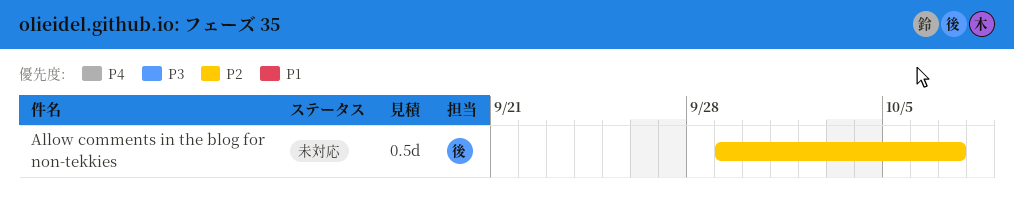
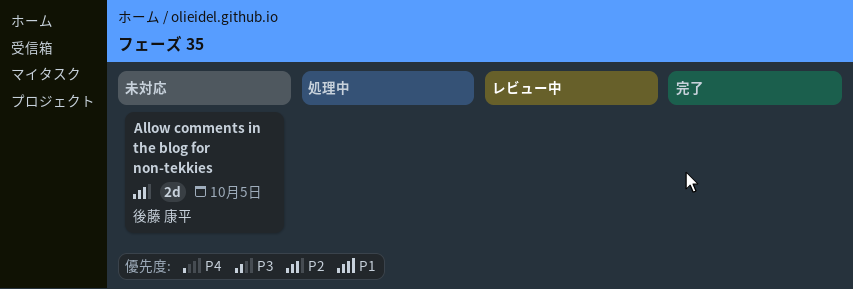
Allow comments in the blog for non-tekkies, estimate: 0.5d -> 2d
Allow comments in the blog for non-tekkies, due: Oct 7 -> Oct 5

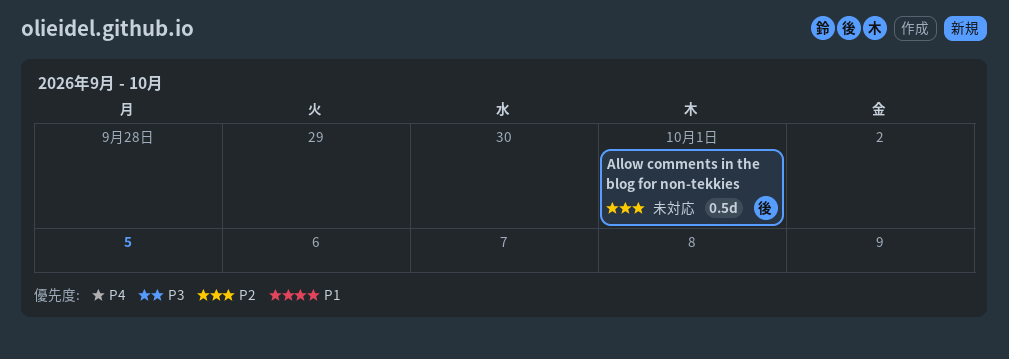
Allow comments in the blog for non-tekkies, estimate: 2d -> 0.5d
Allow comments in the blog for non-tekkies, due: Oct 5 -> Oct 1

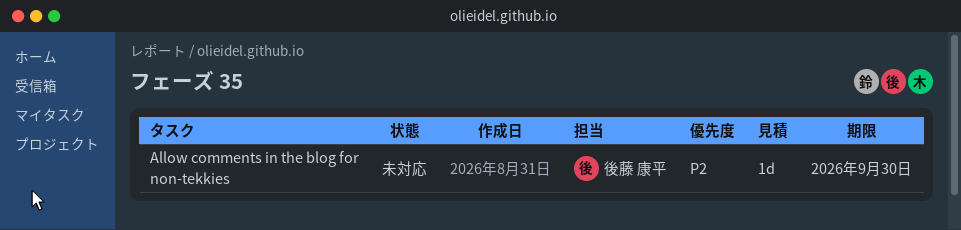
Allow comments in the blog for non-tekkies, estimate: 0.5d -> 1d
Allow comments in the blog for non-tekkies, due: Oct 1 -> Sep 30

